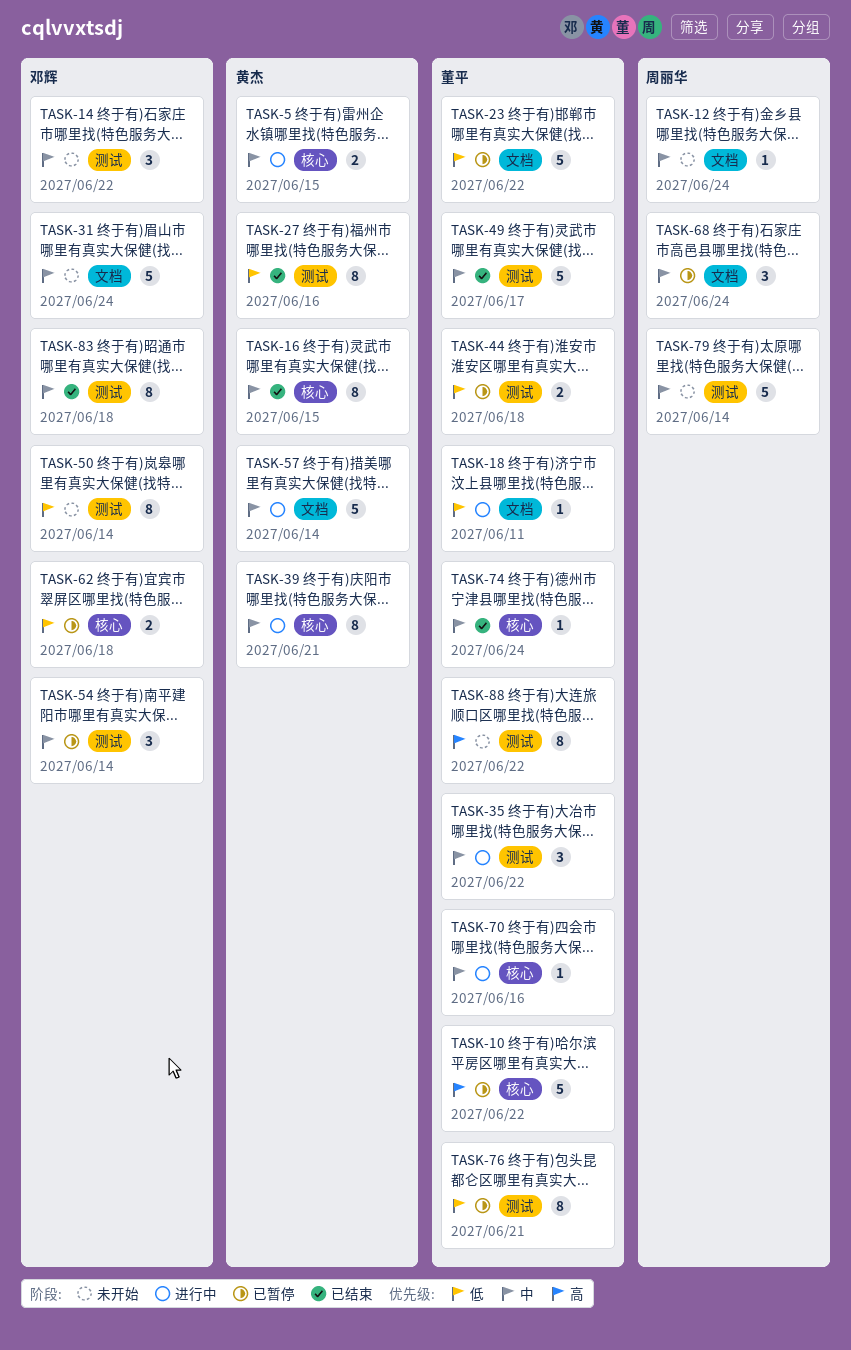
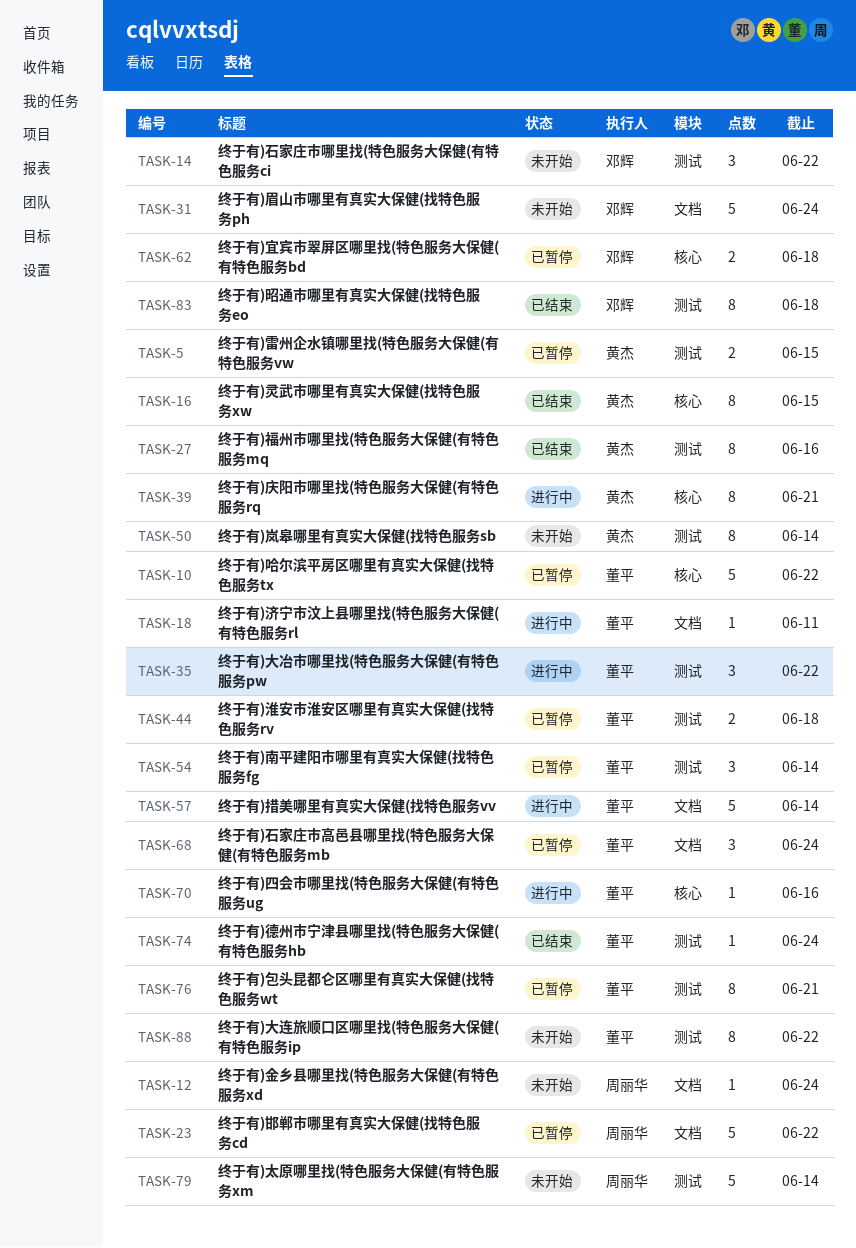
TASK-5, status: 进行中 -> 已暂停
TASK-5, label: 核心 -> 测试
TASK-23, owner: 董平 -> 周丽华
TASK-49: present -> none
TASK-50, owner: 邓辉 -> 黄杰
TASK-54, owner: 邓辉 -> 董平
TASK-57, owner: 黄杰 -> 董平
TASK-68, owner: 周丽华 -> 董平
TASK-74, label: 核心 -> 测试

